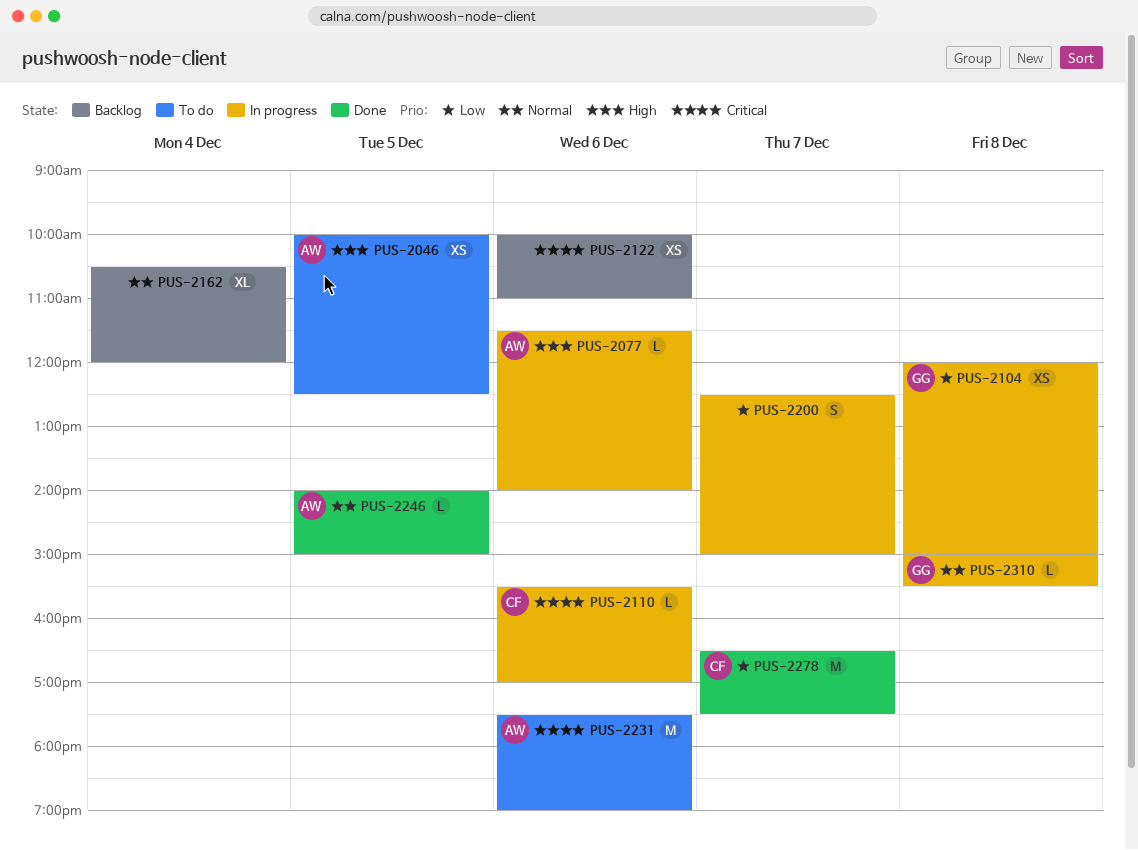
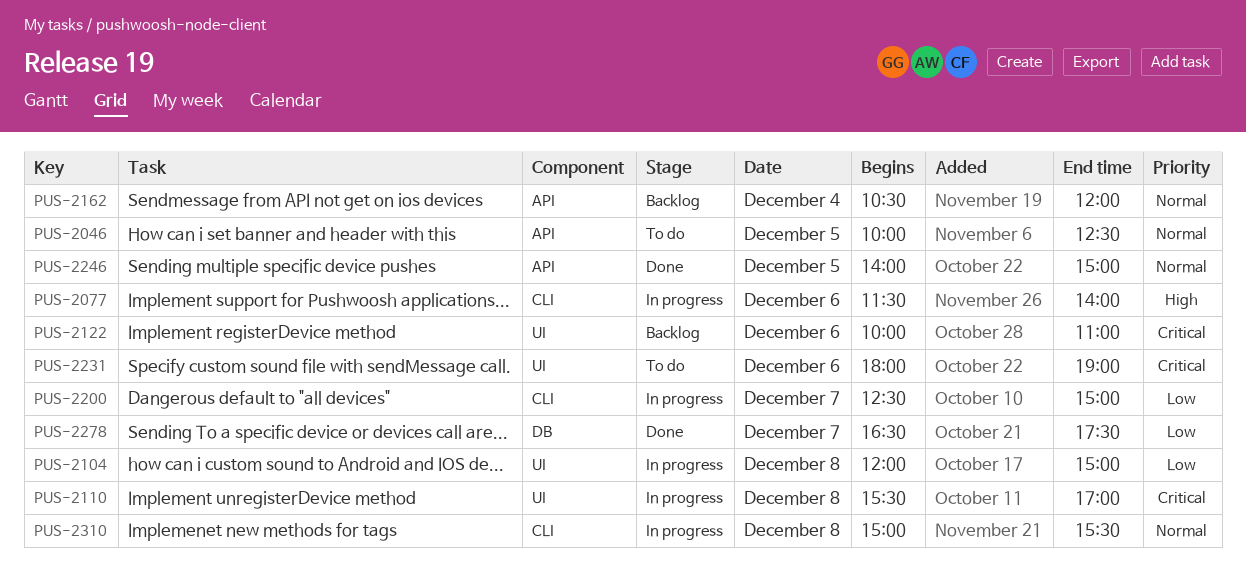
PUS-2046, priority: High -> Normal
PUS-2110, day: Dec 6 -> Dec 8
PUS-2231, begins: 17:30 -> 18:00

